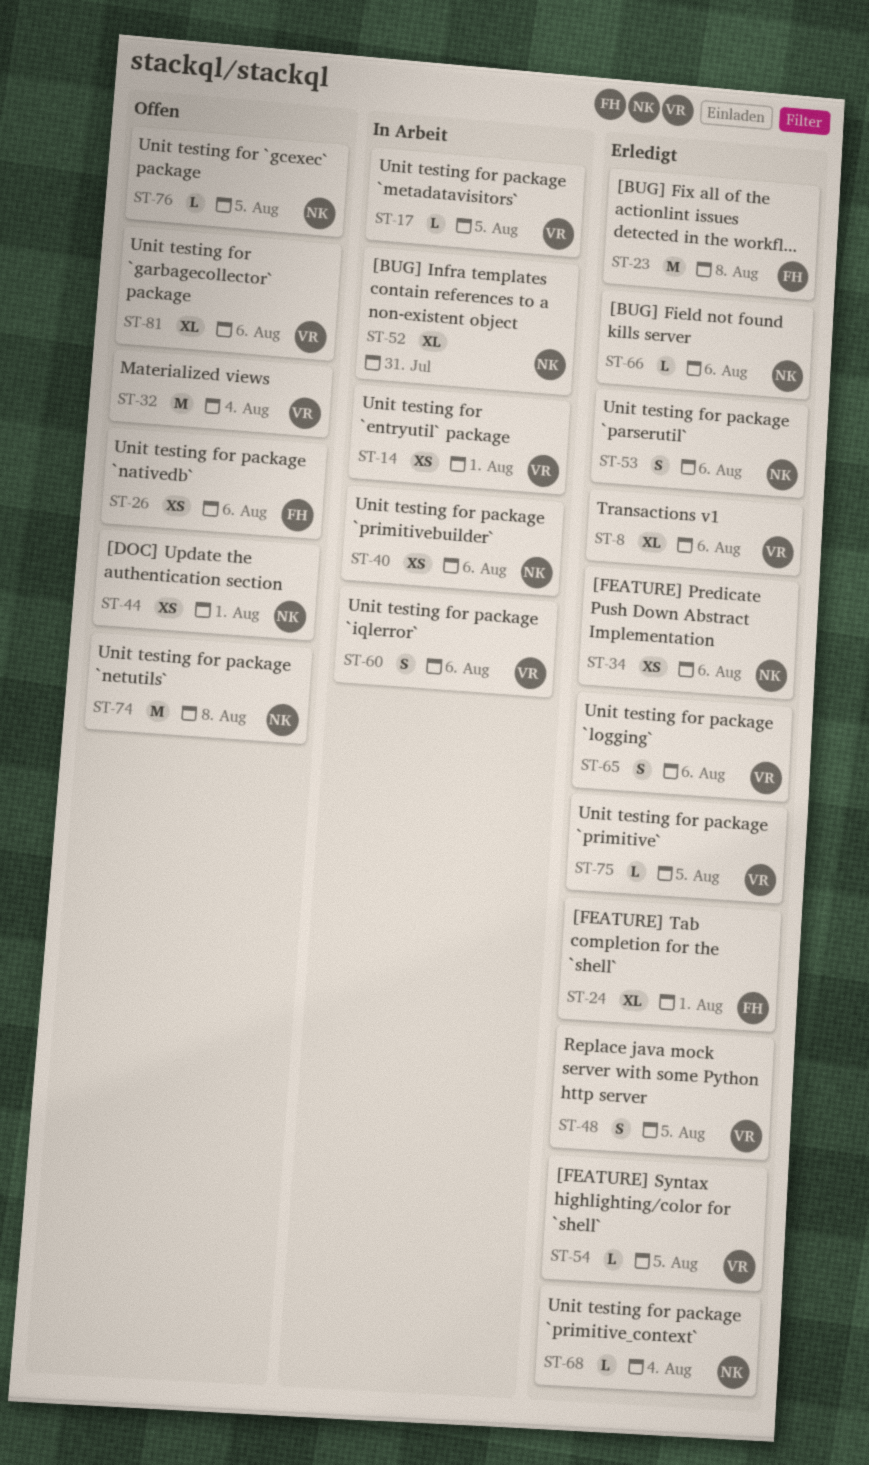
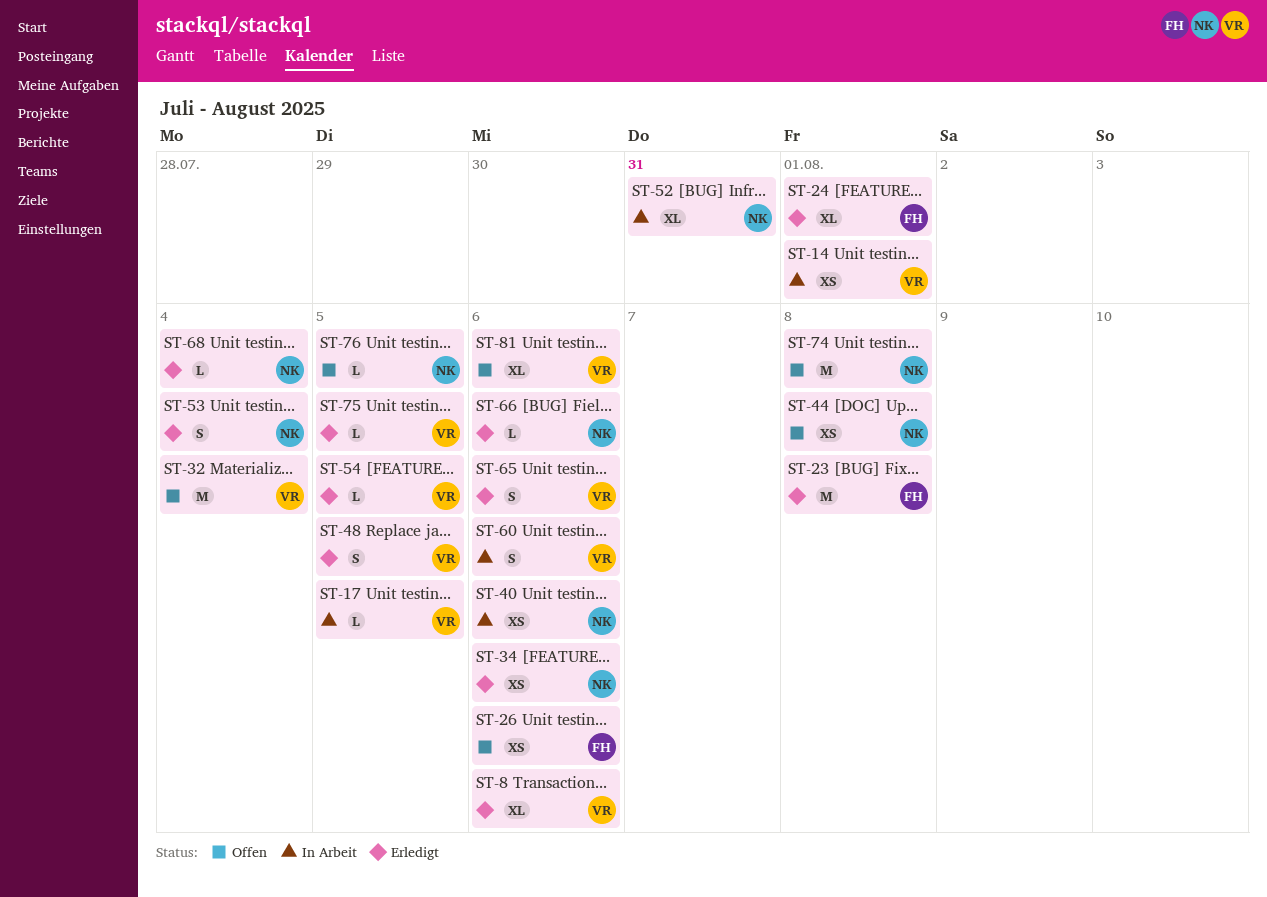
ST-44, due: Aug 1 -> Aug 8
ST-53, due: Aug 6 -> Aug 4

